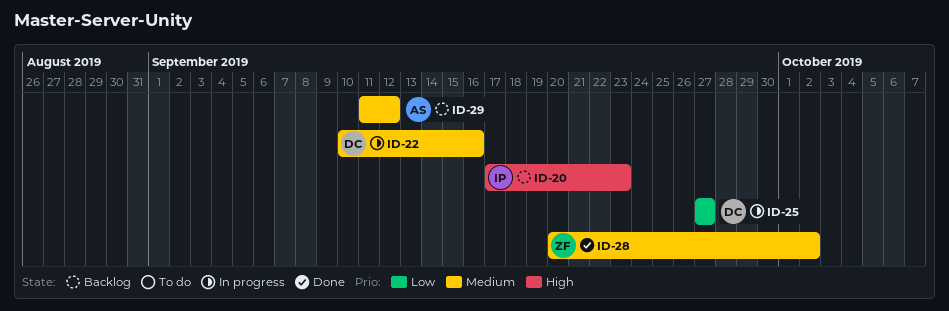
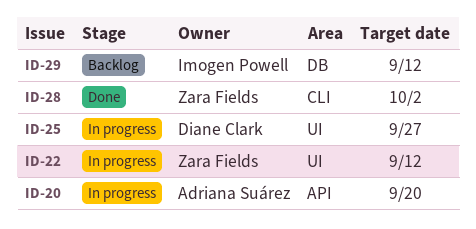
ID-20, status: Backlog -> In progress
ID-20, owner: Imogen Powell -> Adriana Suárez
ID-20, due: Sep 23 -> Sep 20
ID-22, owner: Diane Clark -> Zara Fields
ID-22, due: Sep 16 -> Sep 12
ID-29, owner: Adriana Suárez -> Imogen Powell

